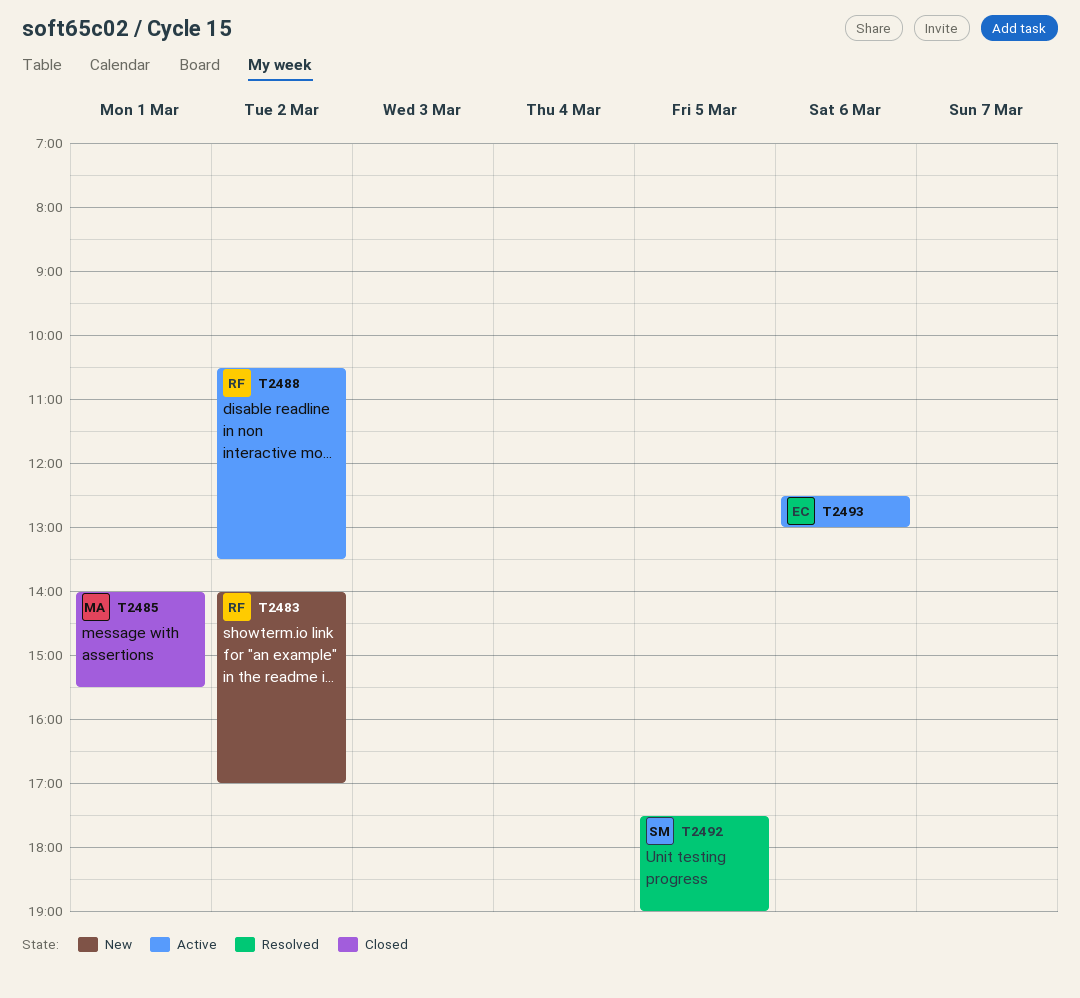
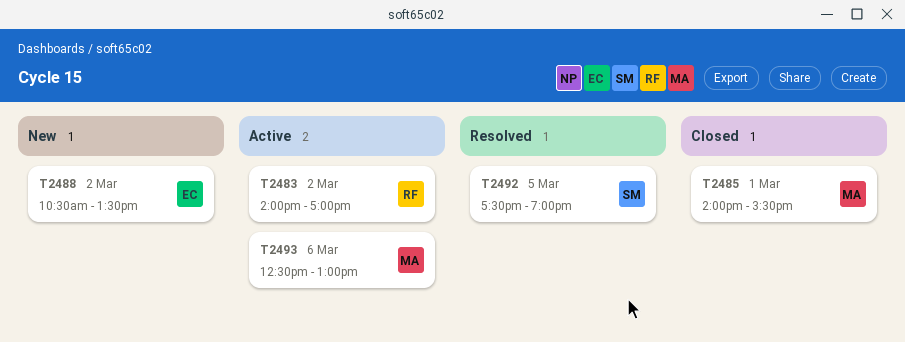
T2483, status: New -> Active
T2488, status: Active -> New
T2488, owner: RF -> EC
T2493, owner: EC -> MA

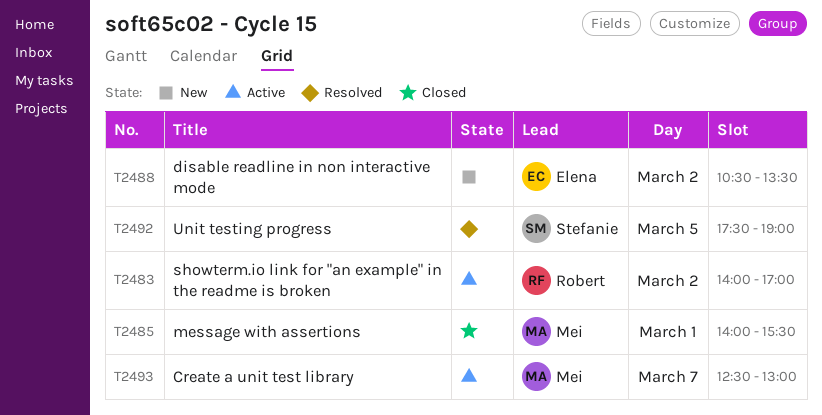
T2493, day: Mar 6 -> Mar 7

